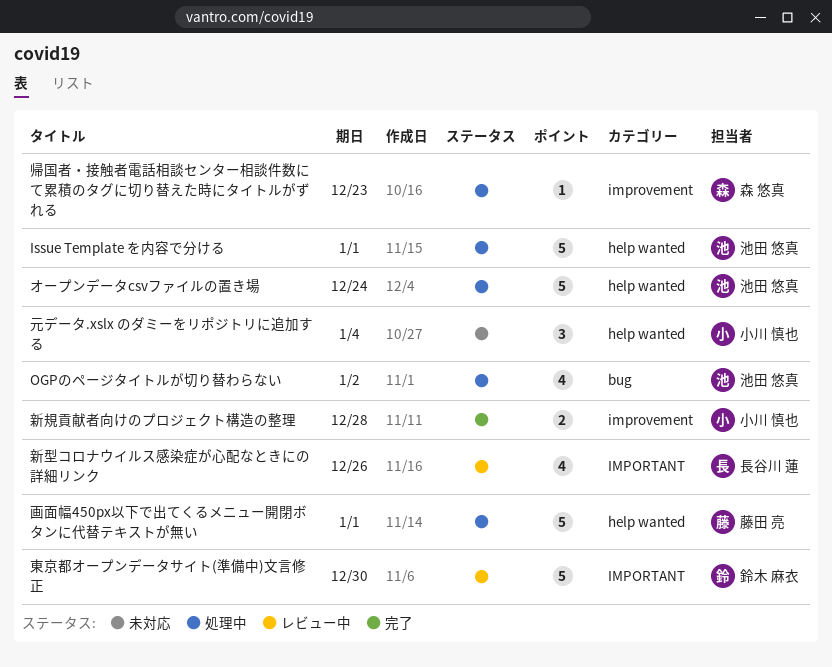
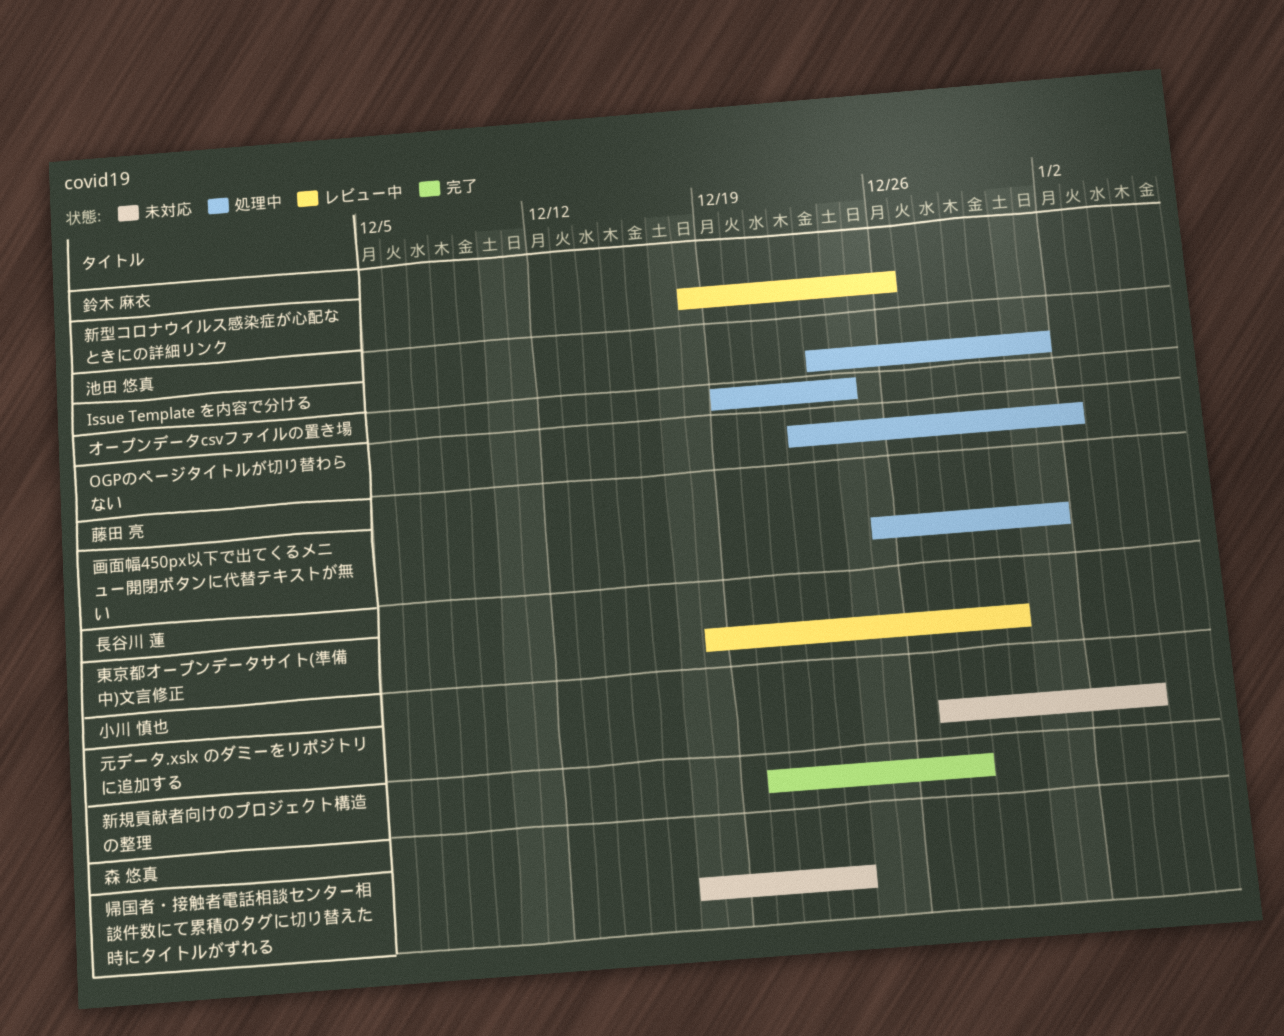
帰国者・接触者電話相談センター相談件数にて累積のタグに切り替えた時にタイトルがずれる, status: 処理中 -> 未対応
新型コロナウイルス感染症が心配なときにの詳細リンク, owner: 長谷川 蓮 -> 鈴木 麻衣
東京都オープンデータサイト(準備中)文言修正, owner: 鈴木 麻衣 -> 長谷川 蓮

